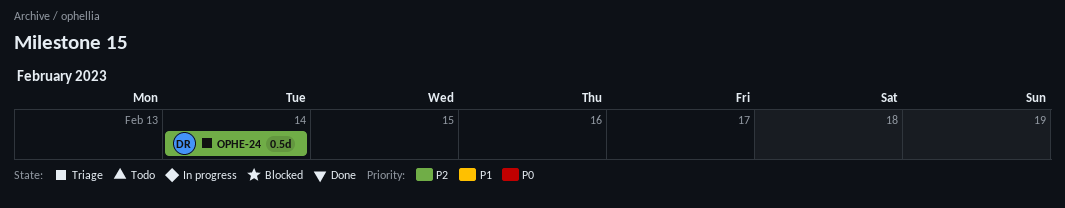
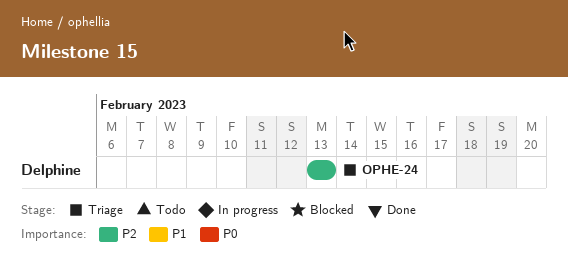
OPHE-24, start: Feb 14 -> Feb 13
OPHE-24, due: Feb 14 -> Feb 13

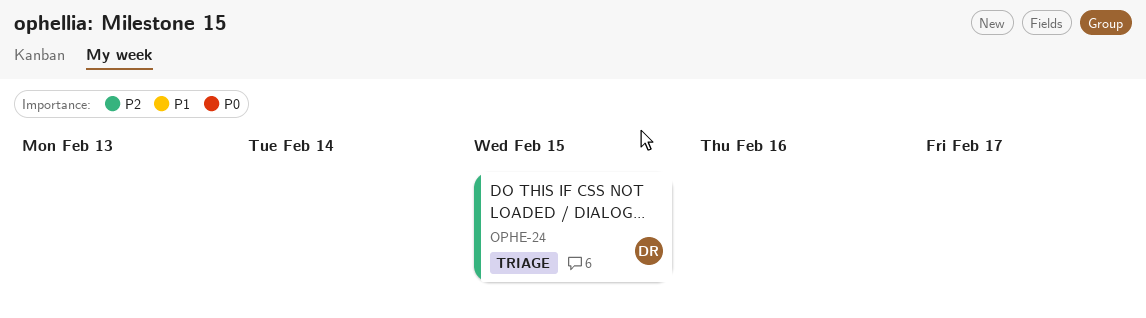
OPHE-24, due: Feb 13 -> Feb 15

